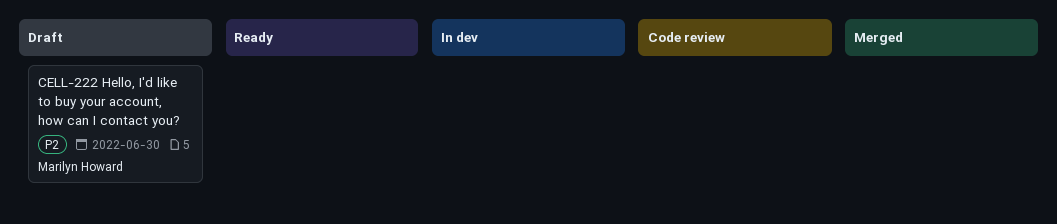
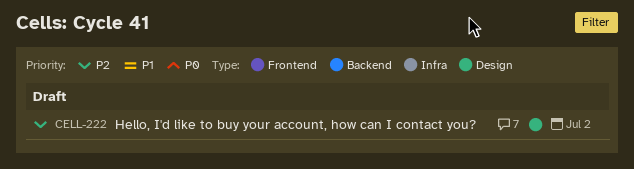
CELL-222, due: Jun 30 -> Jul 2

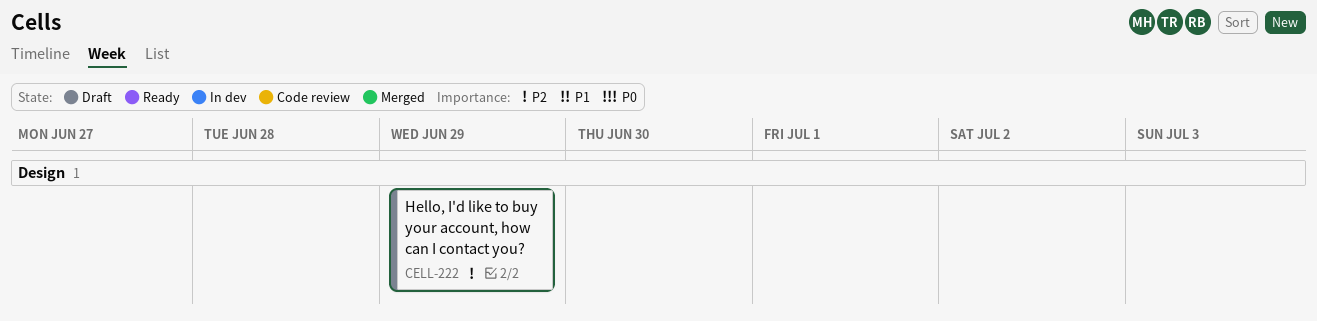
CELL-222, due: Jul 2 -> Jun 29

